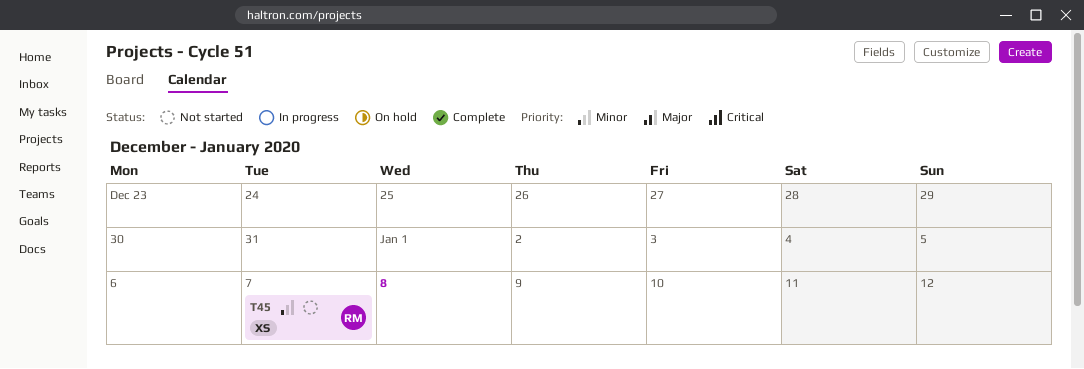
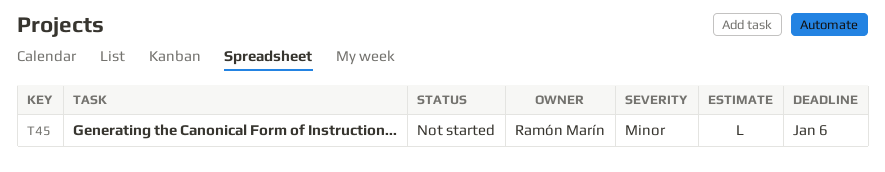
T45, estimate: XS -> L
T45, due: Jan 7 -> Jan 6

